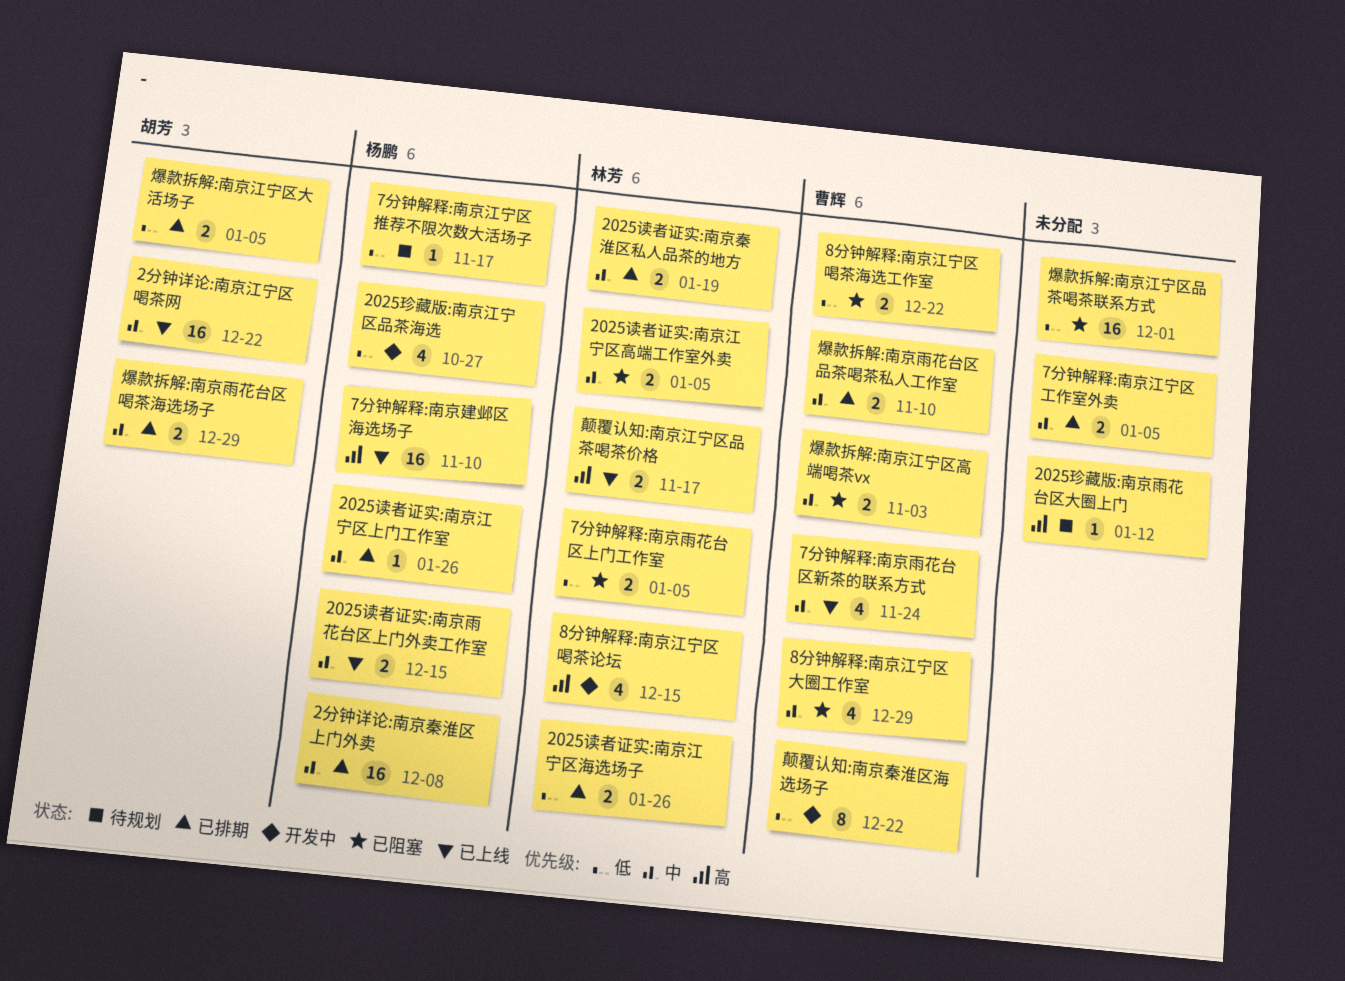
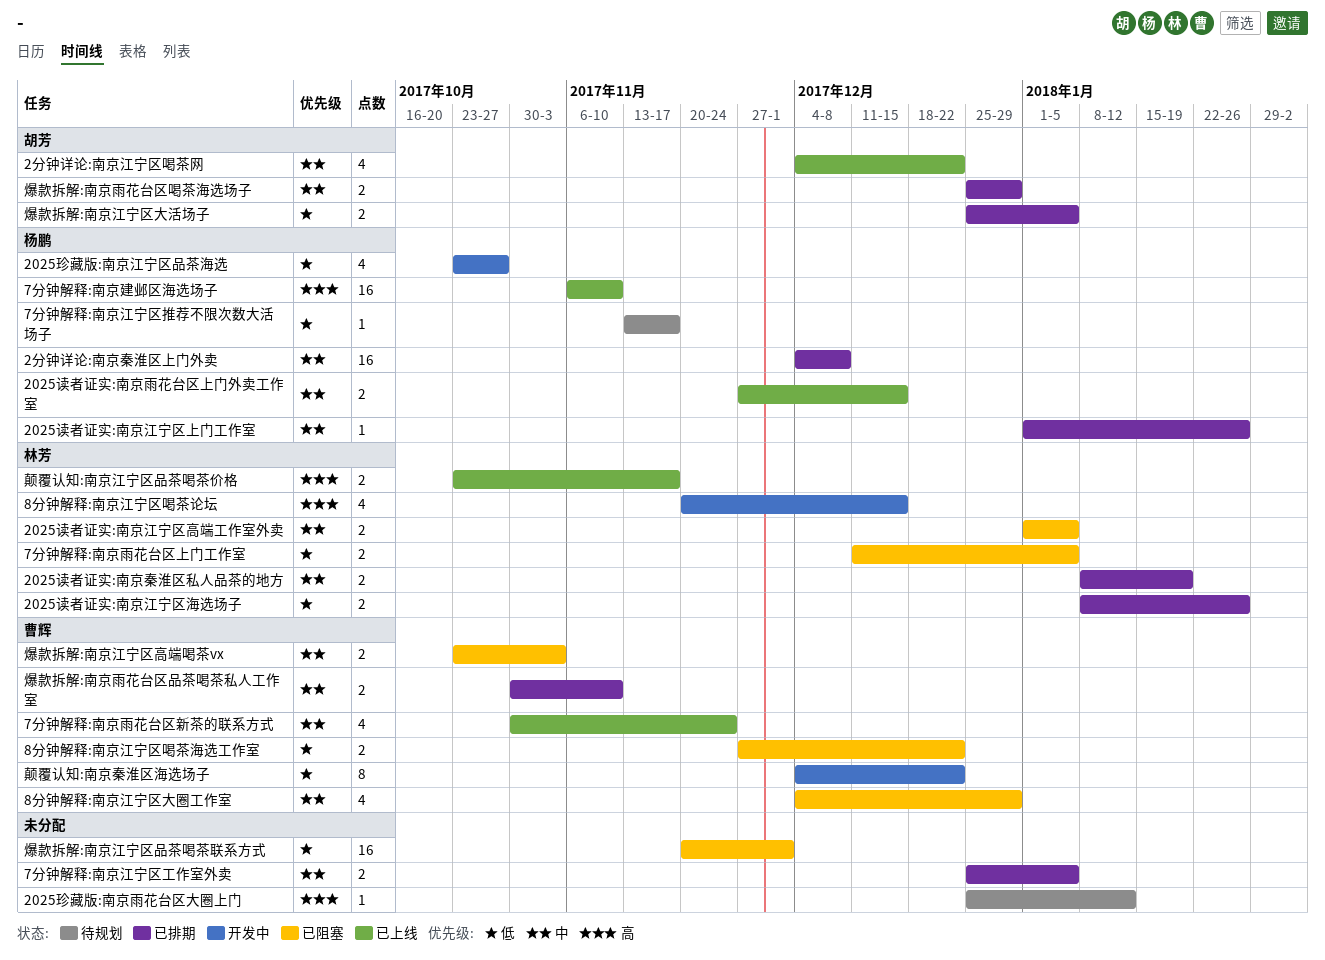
2分钟详论:南京江宁区喝茶网, estimate: 16 -> 4

